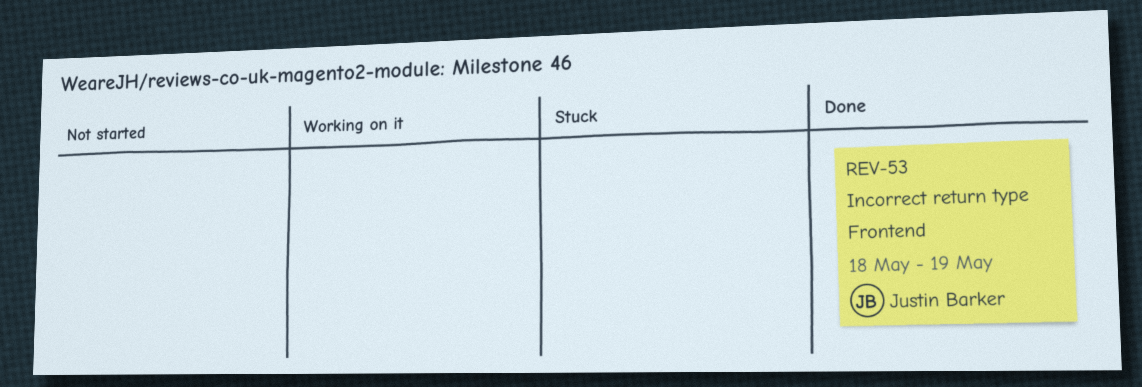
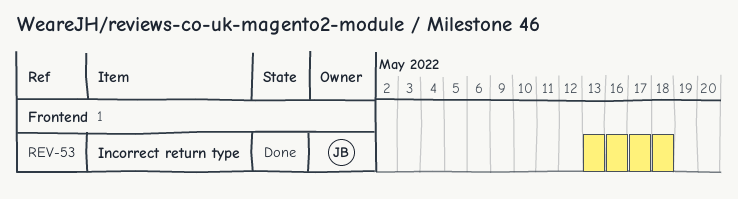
REV-53, start: May 18 -> May 13
REV-53, due: May 19 -> May 18

